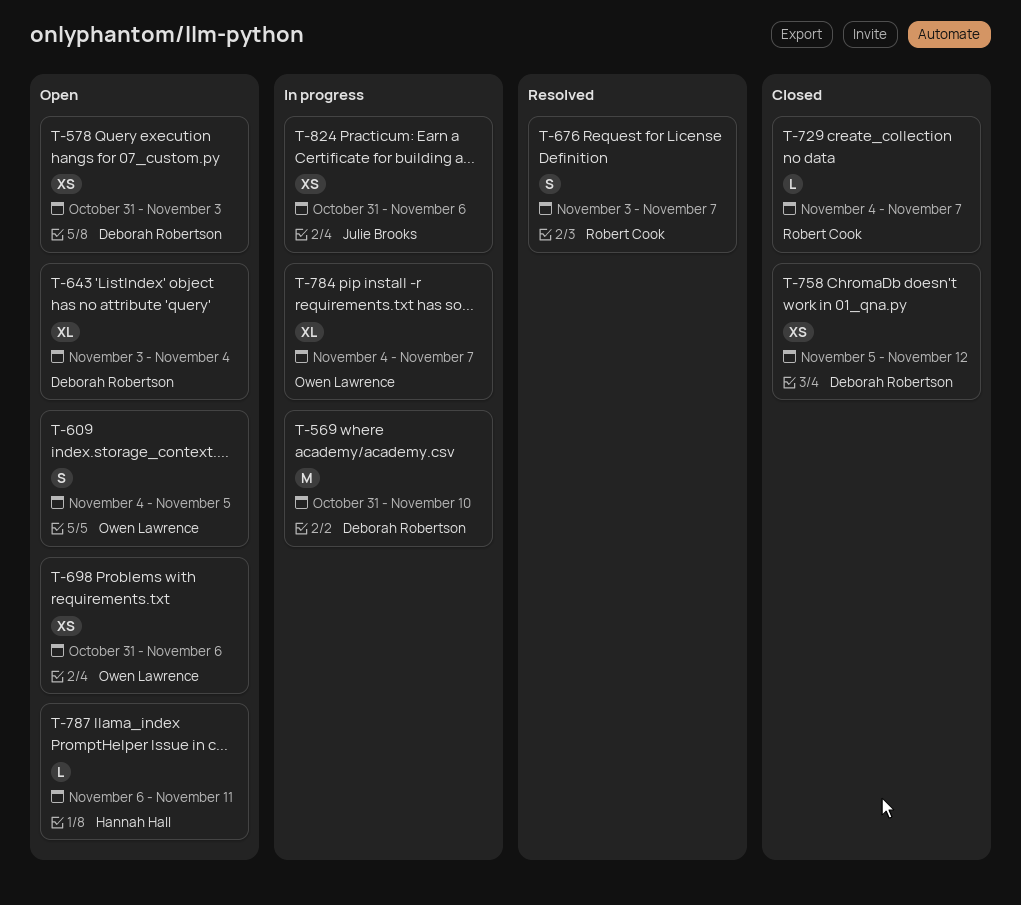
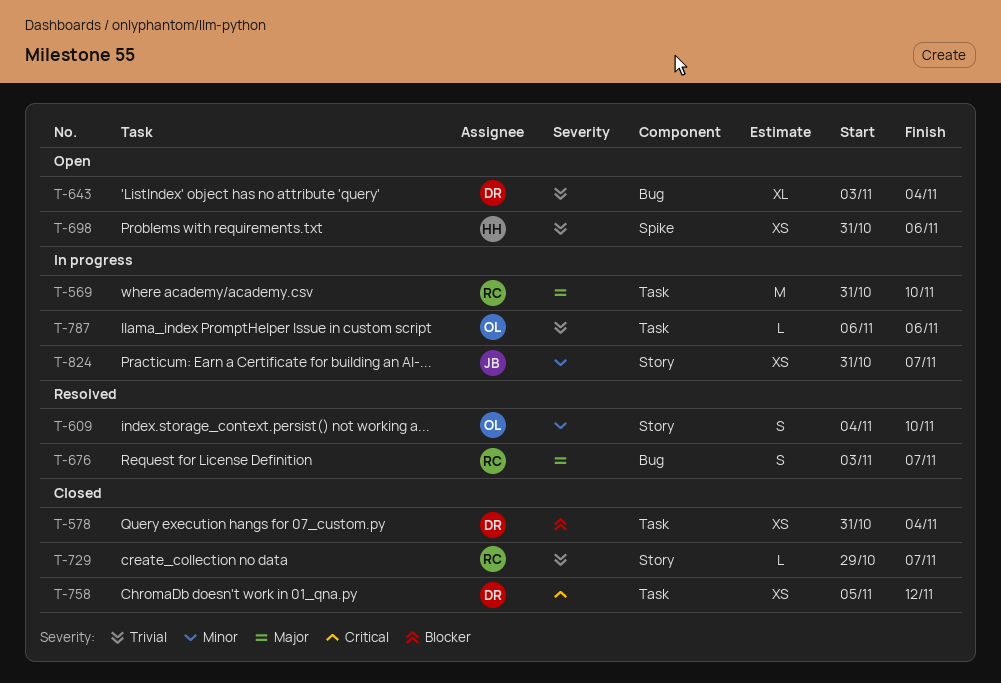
T-569, owner: Deborah Robertson -> Robert Cook
T-578, status: Open -> Closed
T-578, due: Nov 3 -> Nov 4
T-609, status: Open -> Resolved
T-609, due: Nov 5 -> Nov 10
T-698, owner: Owen Lawrence -> Hannah Hall
T-729, start: Nov 4 -> Oct 29
T-784: present -> none
T-787, status: Open -> In progress
T-787, owner: Hannah Hall -> Owen Lawrence
T-787, due: Nov 11 -> Nov 6
T-824, due: Nov 6 -> Nov 7

